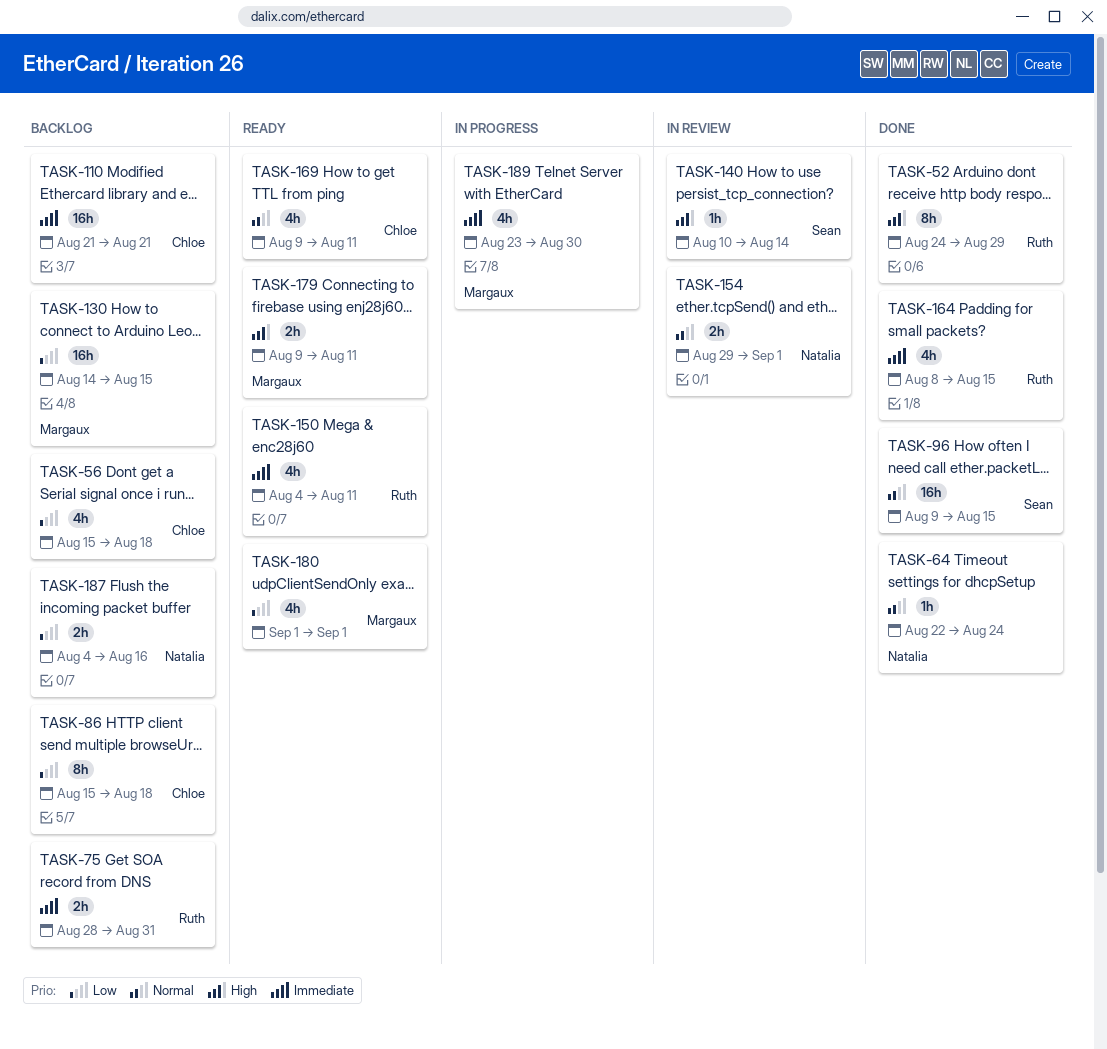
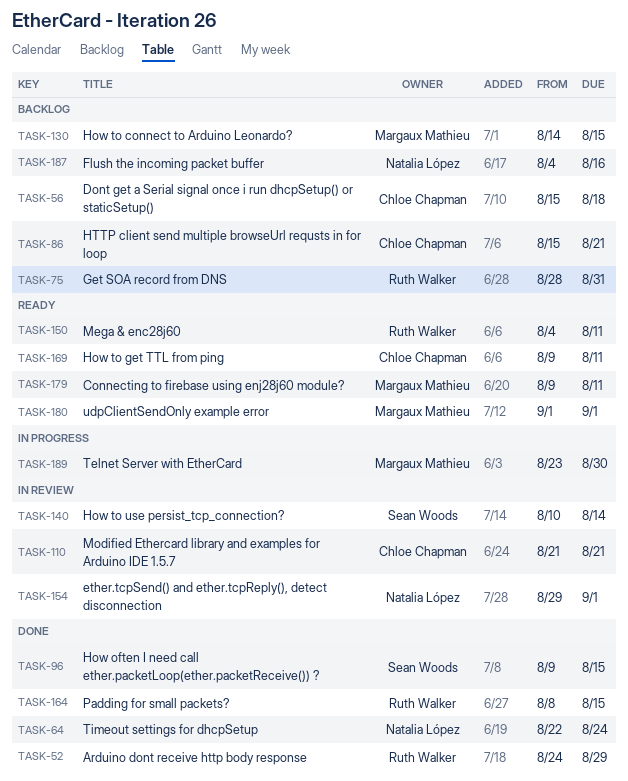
TASK-86, due: Aug 18 -> Aug 21
TASK-110, status: Backlog -> In review

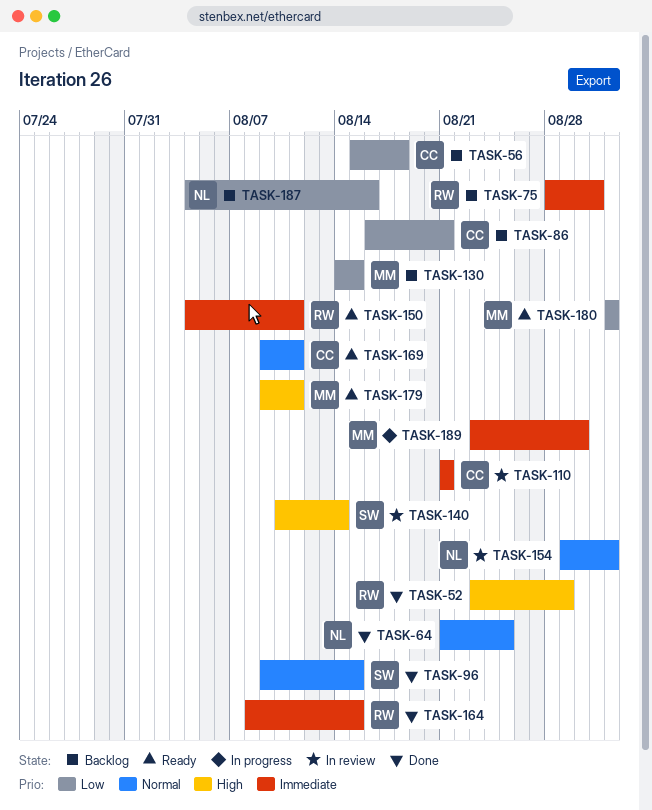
TASK-52, start: Aug 24 -> Aug 23
TASK-64, start: Aug 22 -> Aug 21
TASK-64, due: Aug 24 -> Aug 25
TASK-86, start: Aug 15 -> Aug 16

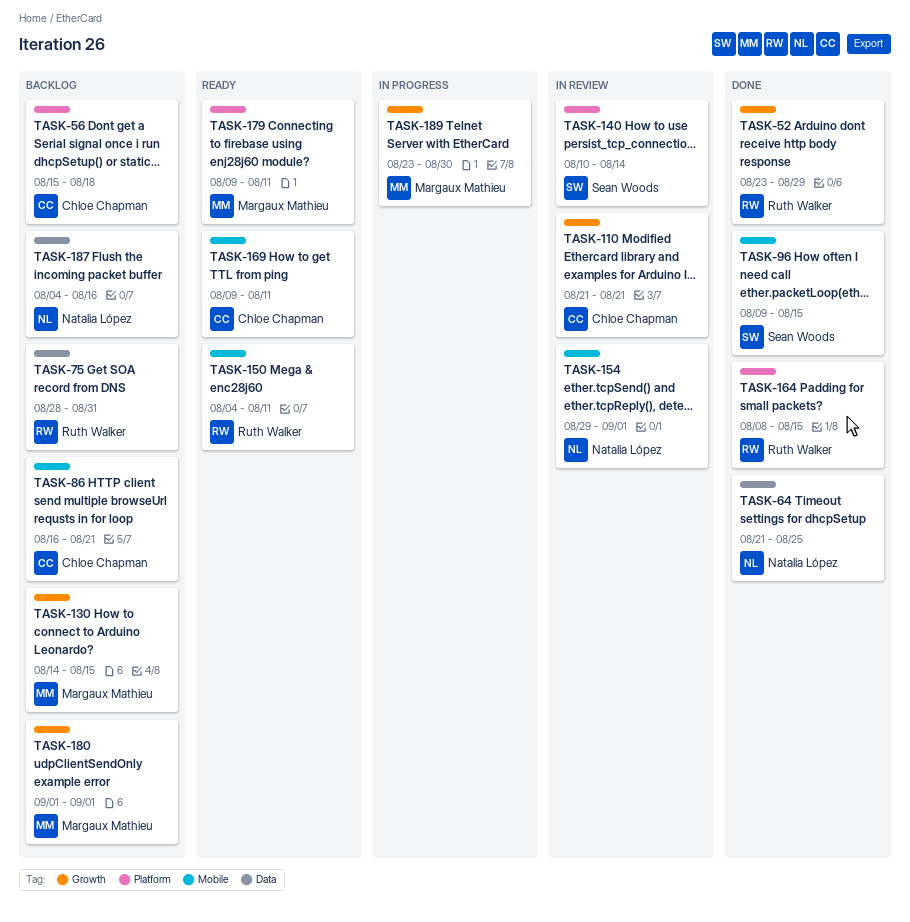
TASK-180, status: Ready -> Backlog

